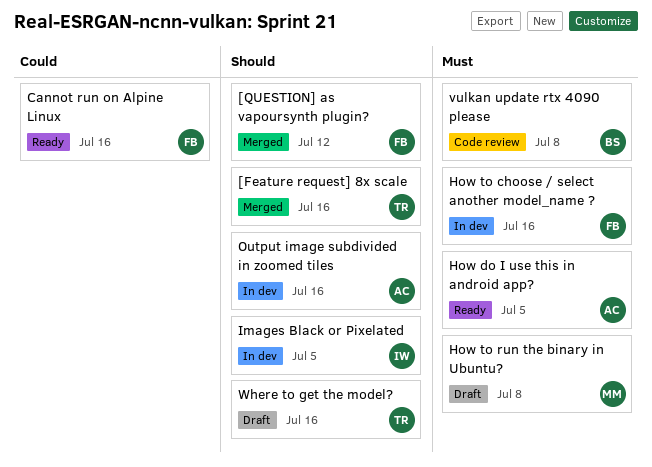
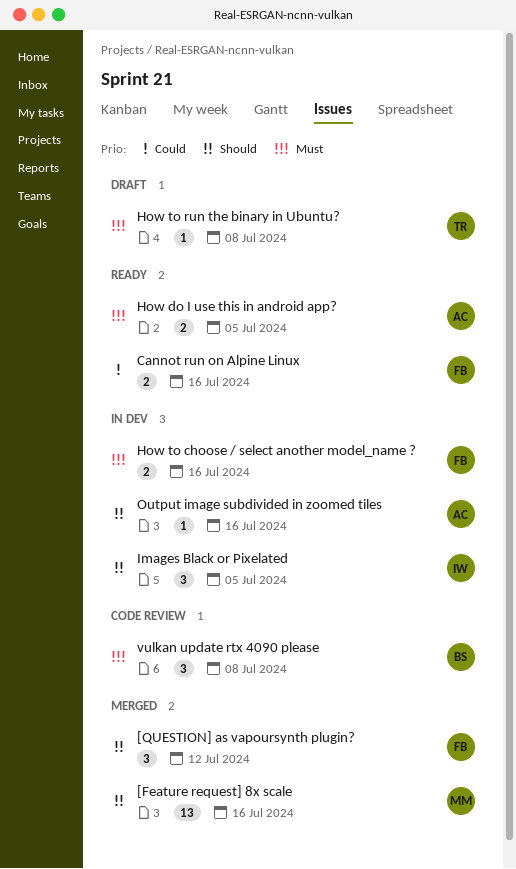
[Feature request] 8x scale, owner: TR -> MM
How to run the binary in Ubuntu?, owner: MM -> TR
Where to get the model?: present -> none

